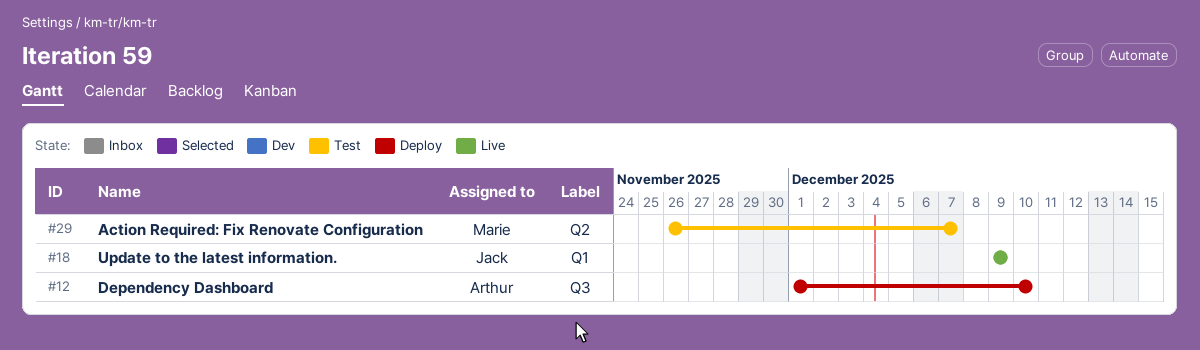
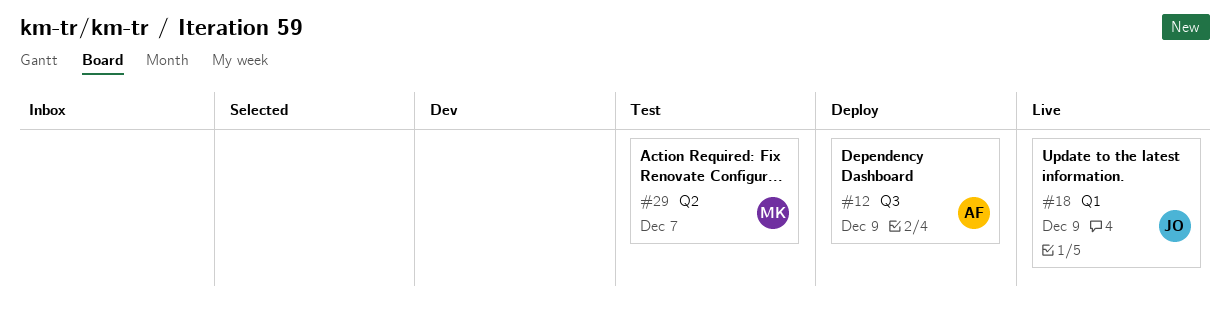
#12, due: Dec 10 -> Dec 9

